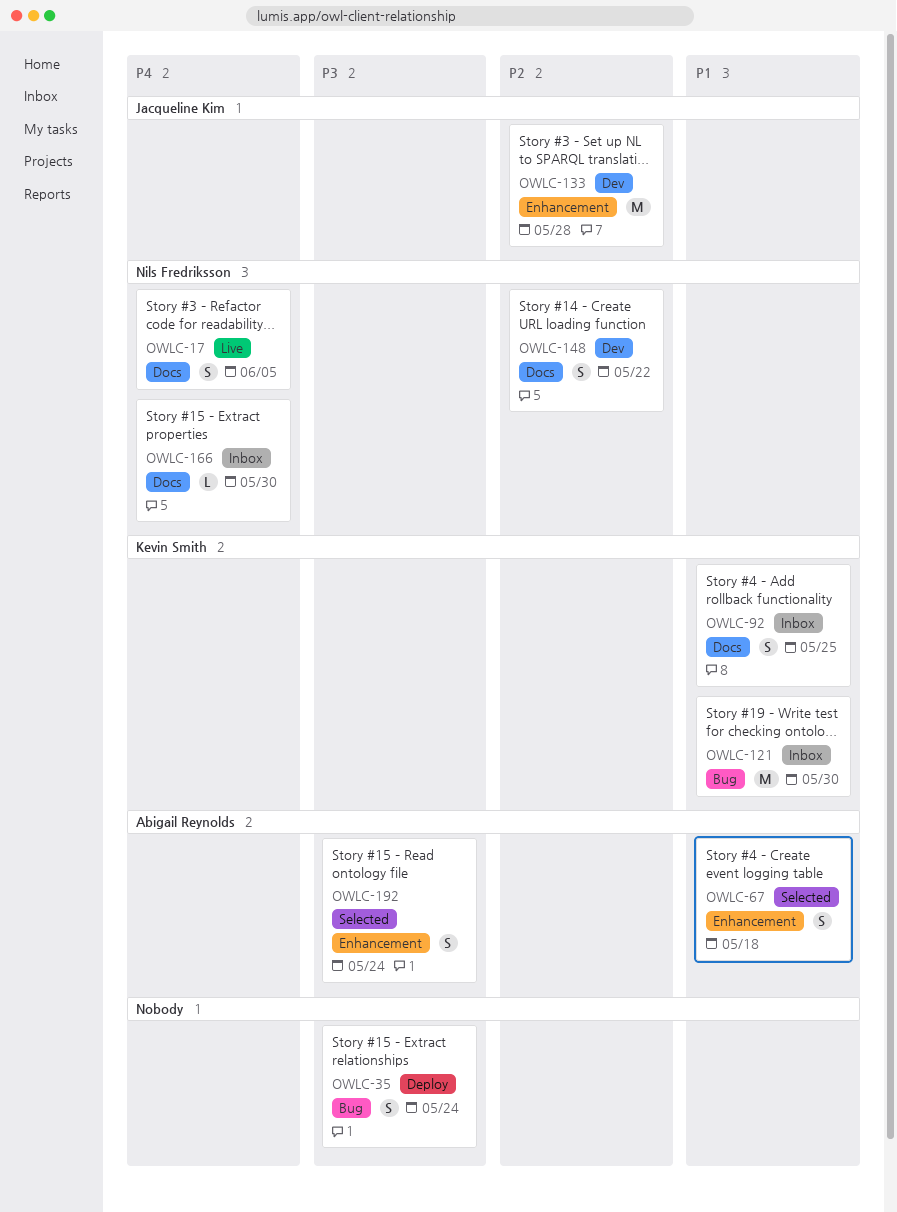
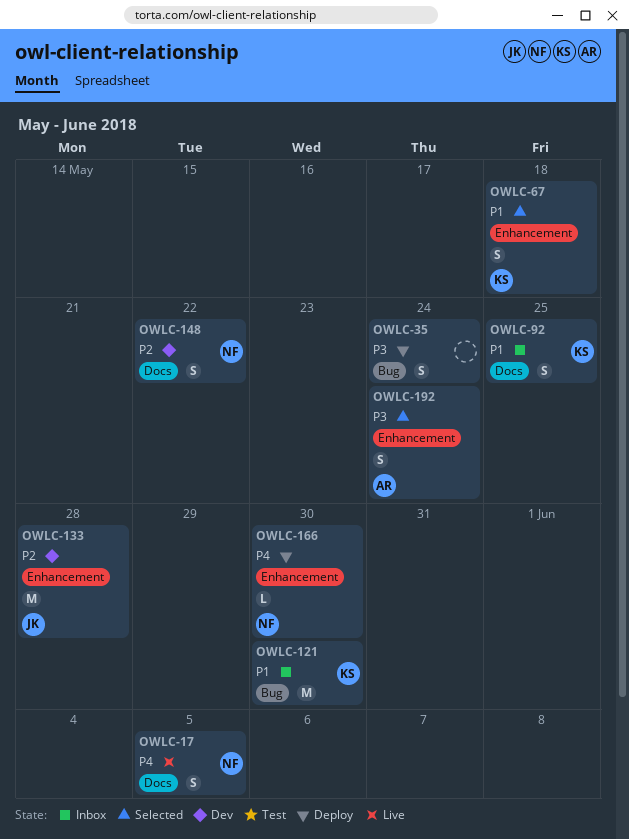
OWLC-67, owner: Abigail Reynolds -> Kevin Smith
OWLC-166, status: Inbox -> Deploy
OWLC-166, label: Docs -> Enhancement

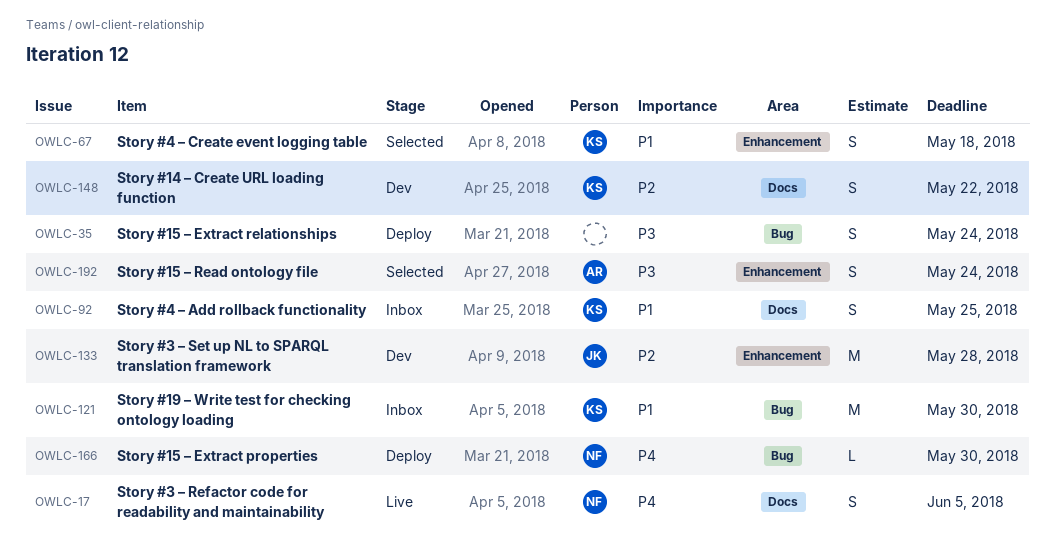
OWLC-148, owner: NF -> KS
OWLC-166, label: Enhancement -> Bug

